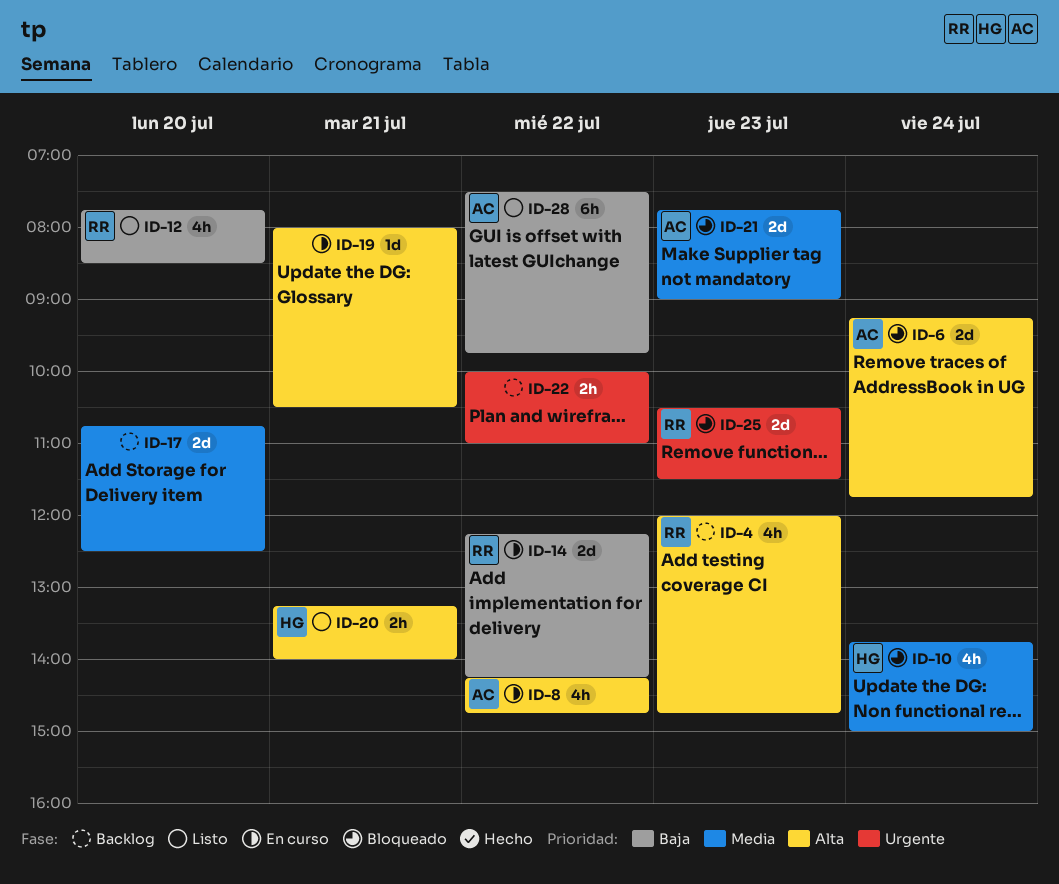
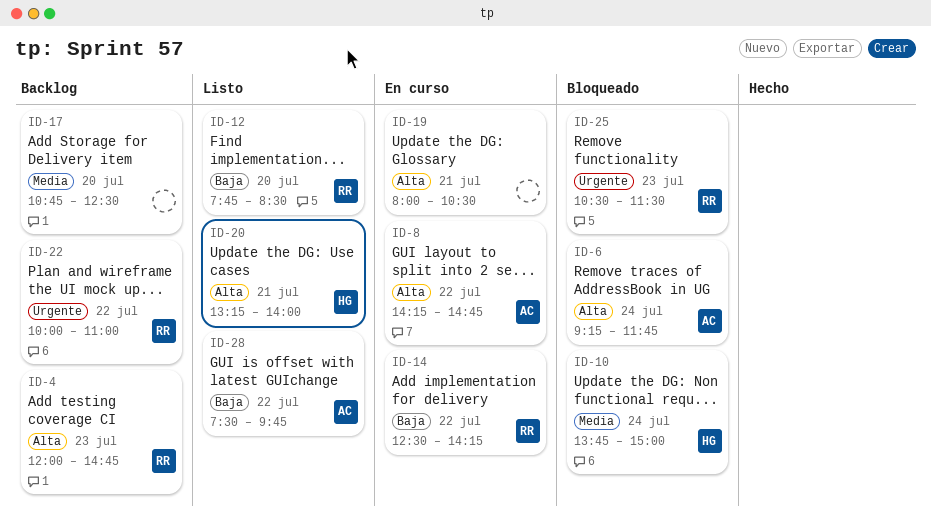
ID-14, begins: 12:15 -> 12:30
ID-21: present -> none
ID-22, owner: none -> RR

